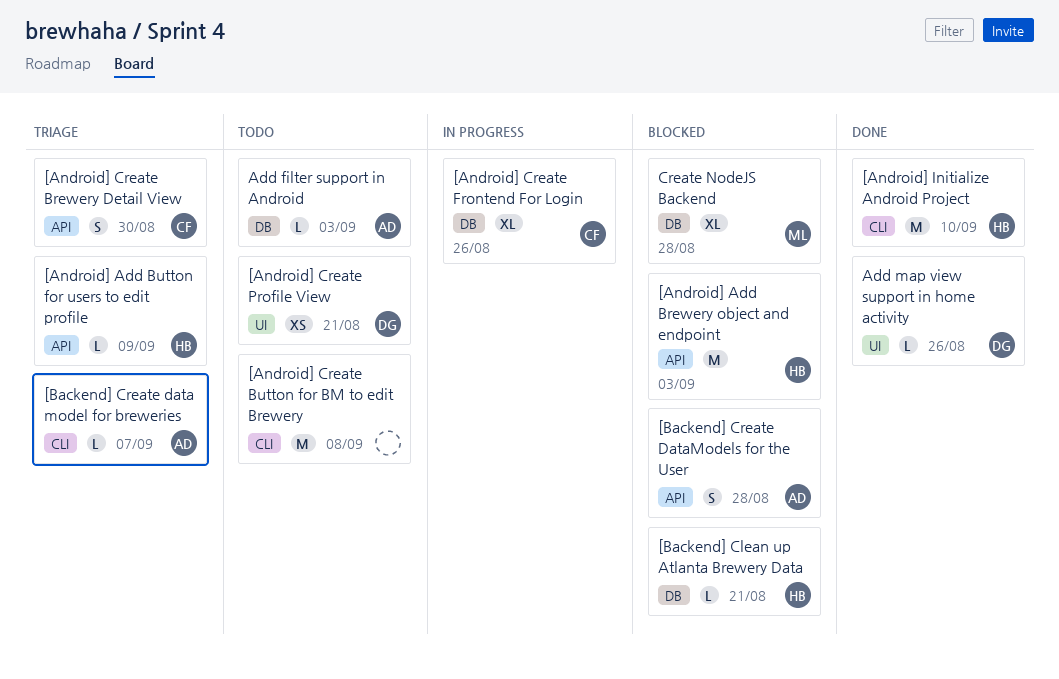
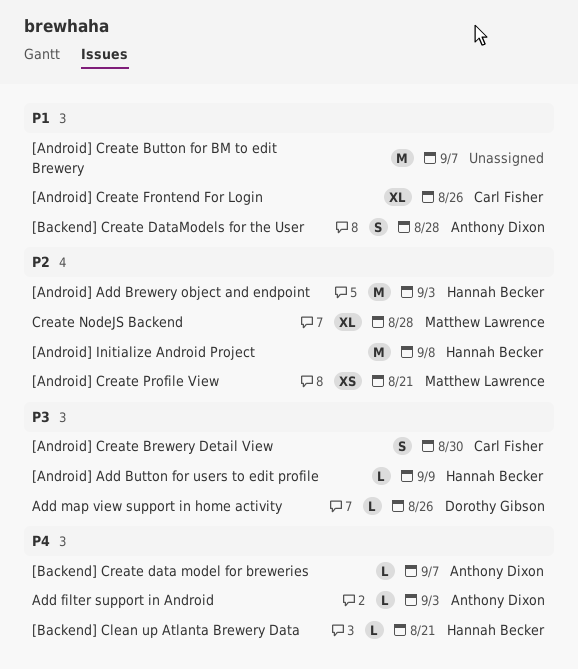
[Android] Create Button for BM to edit Brewery, due: Sep 8 -> Sep 7
[Android] Create Profile View, owner: Dorothy Gibson -> Matthew Lawrence
[Android] Initialize Android Project, due: Sep 10 -> Sep 8

